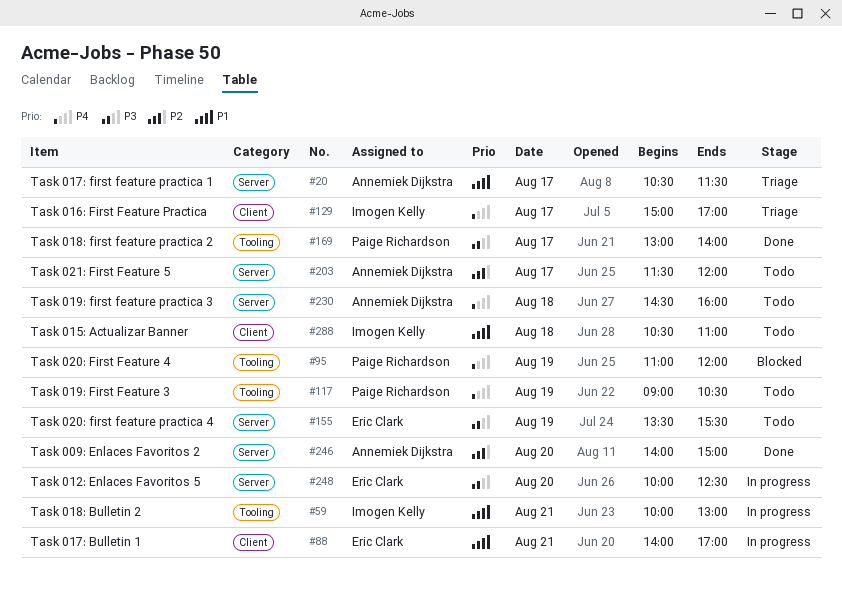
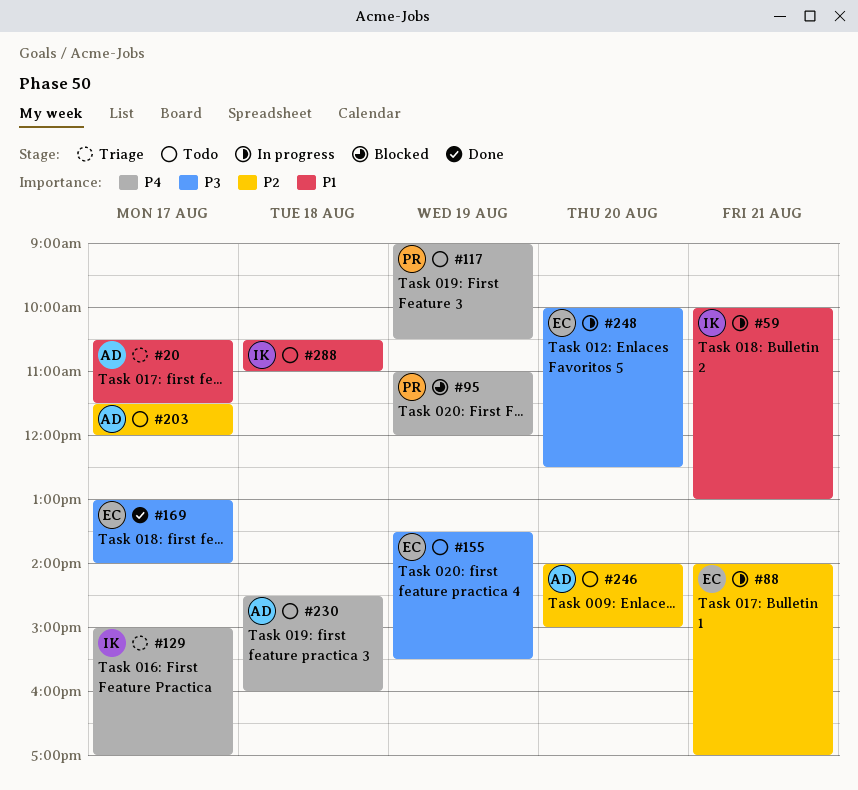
#88, priority: P1 -> P2
#169, owner: Paige Richardson -> Eric Clark
#246, status: Done -> Todo

